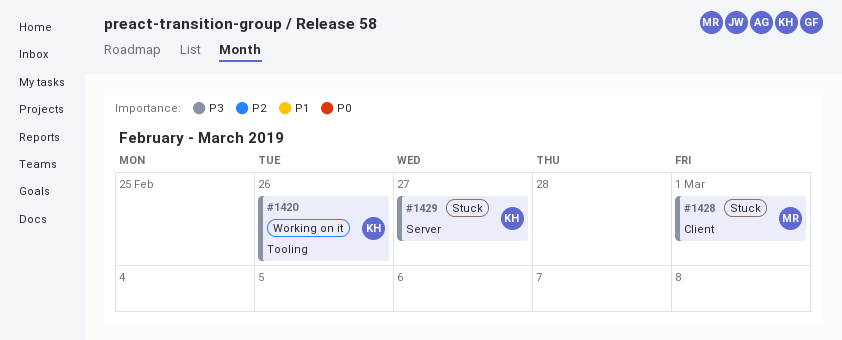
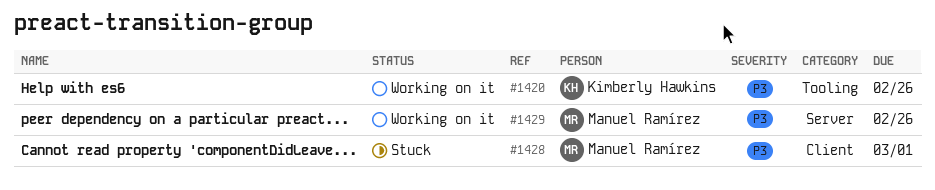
#1429, status: Stuck -> Working on it
#1429, owner: Kimberly Hawkins -> Manuel Ramírez
#1429, due: Feb 27 -> Feb 26

